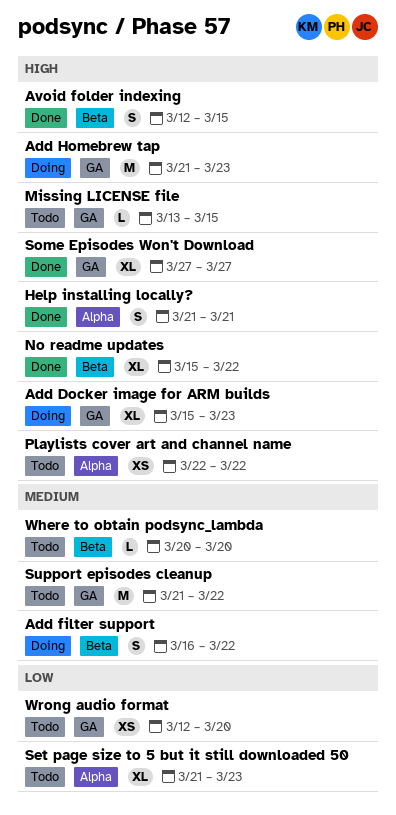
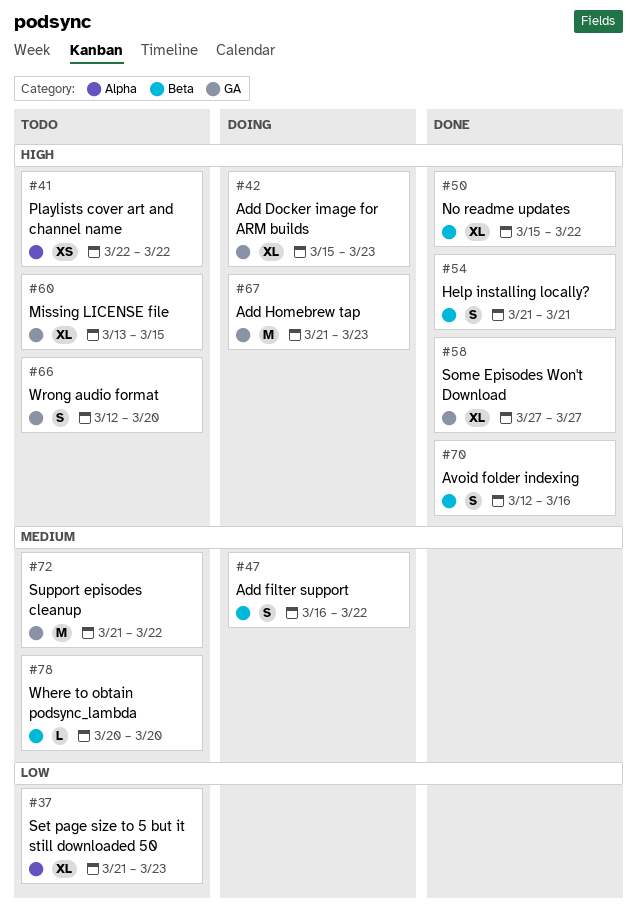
Avoid folder indexing, due: Mar 15 -> Mar 16
Help installing locally?, label: Alpha -> Beta
Missing LICENSE file, estimate: L -> XL
Wrong audio format, priority: Low -> High
Wrong audio format, estimate: XS -> S

